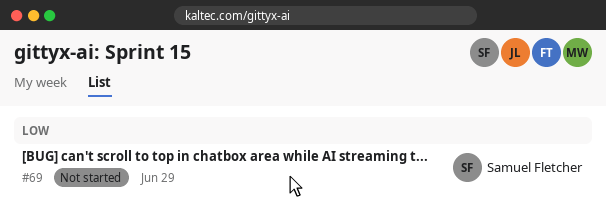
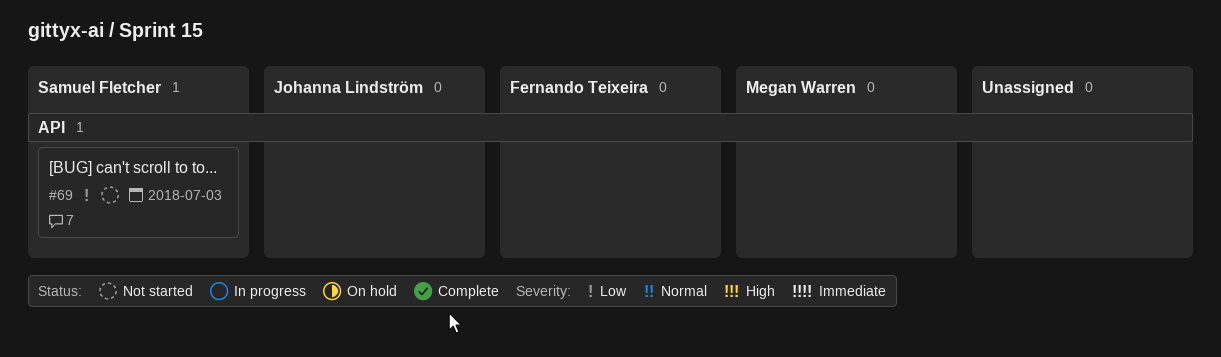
#69, due: Jun 29 -> Jul 3

